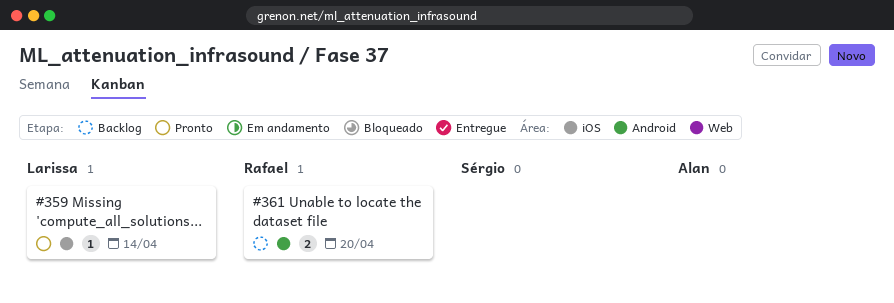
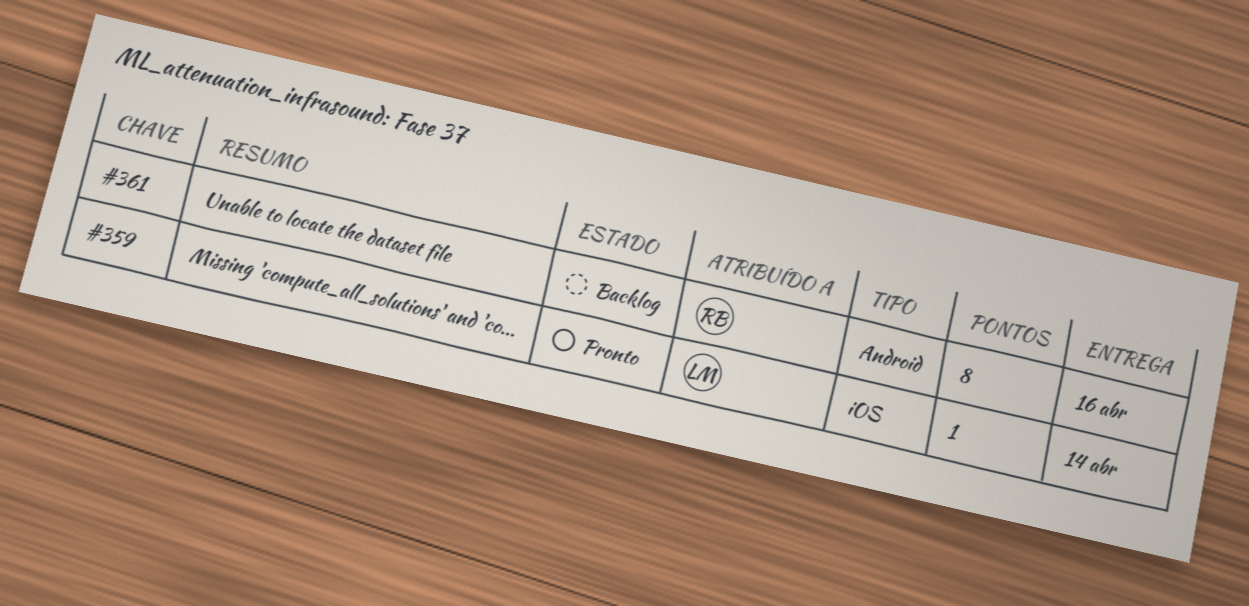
#361, estimate: 2 -> 8
#361, due: Apr 20 -> Apr 16

